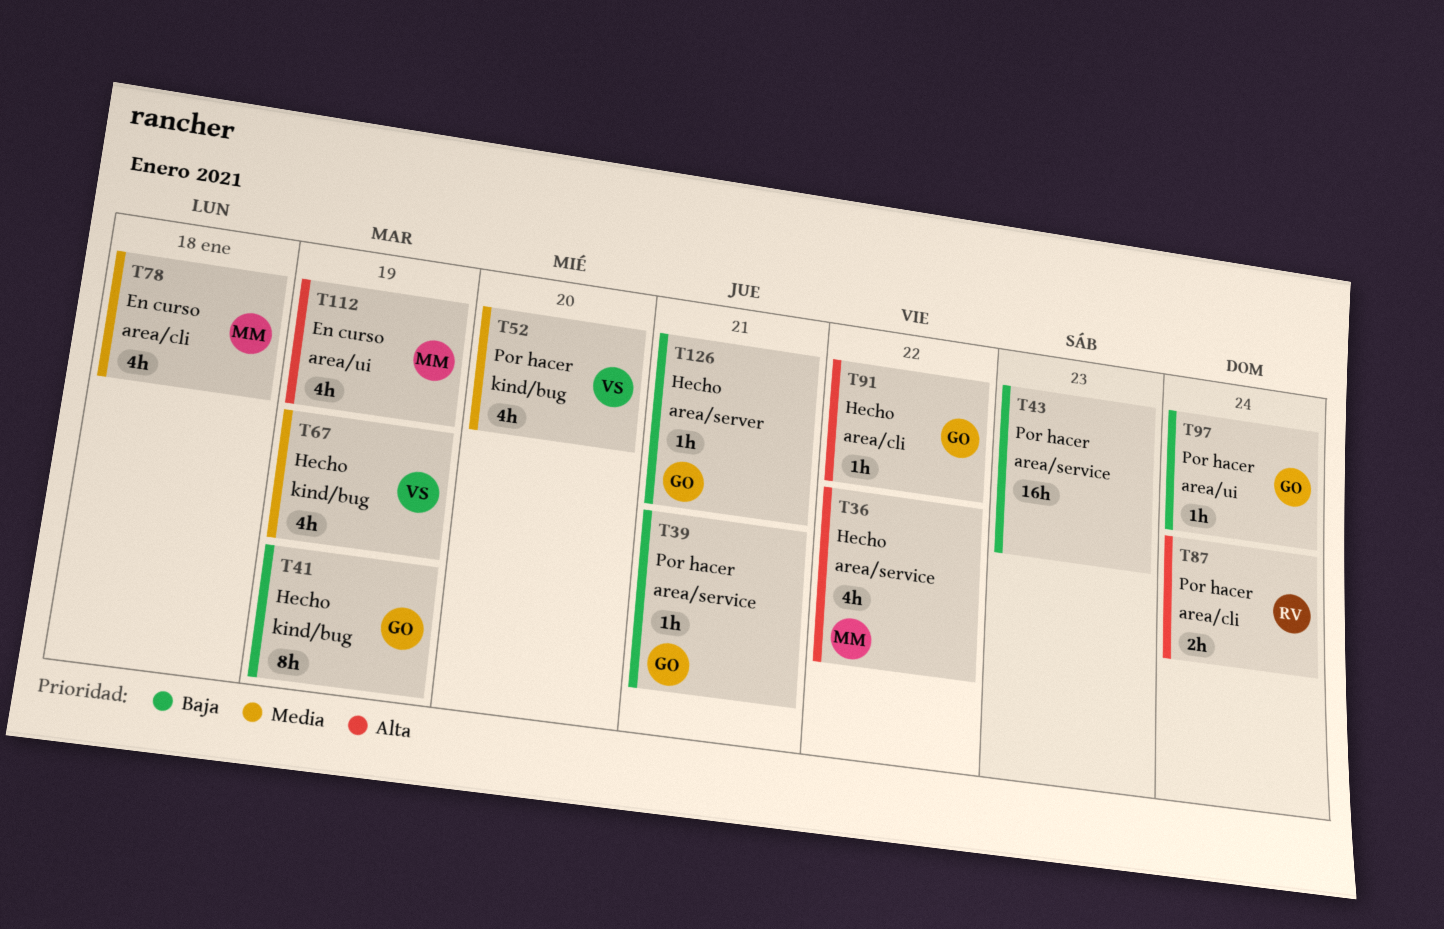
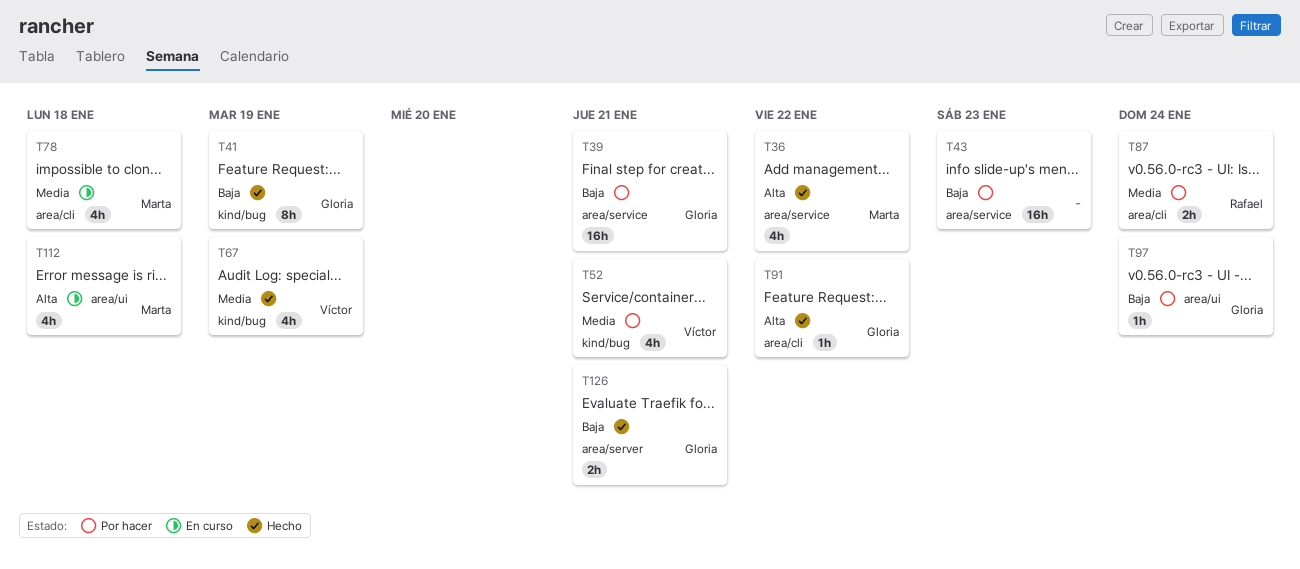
T39, estimate: 1h -> 16h
T52, due: Jan 20 -> Jan 21
T87, priority: Alta -> Media
T112, due: Jan 19 -> Jan 18
T126, estimate: 1h -> 2h

